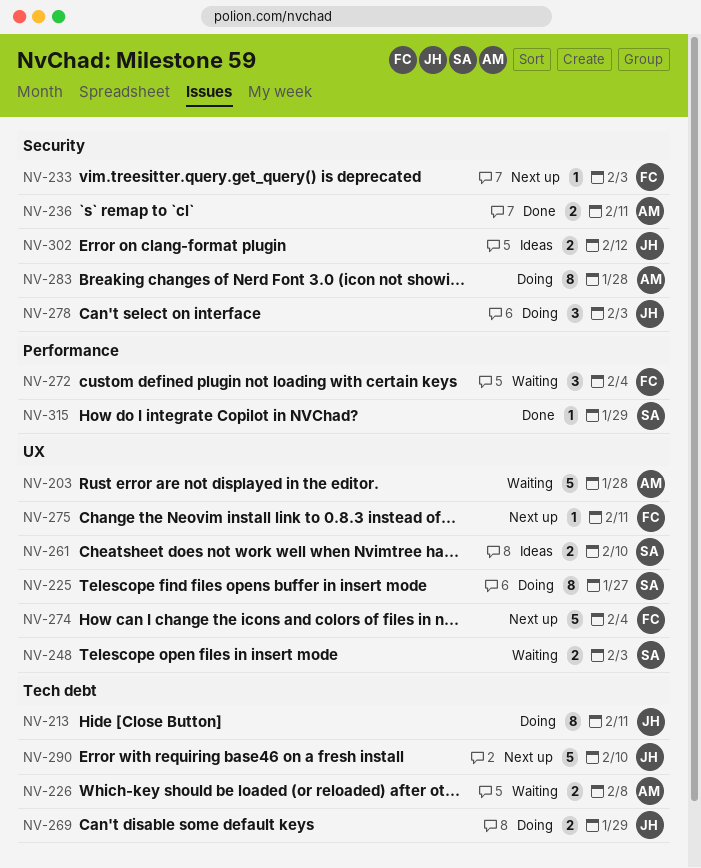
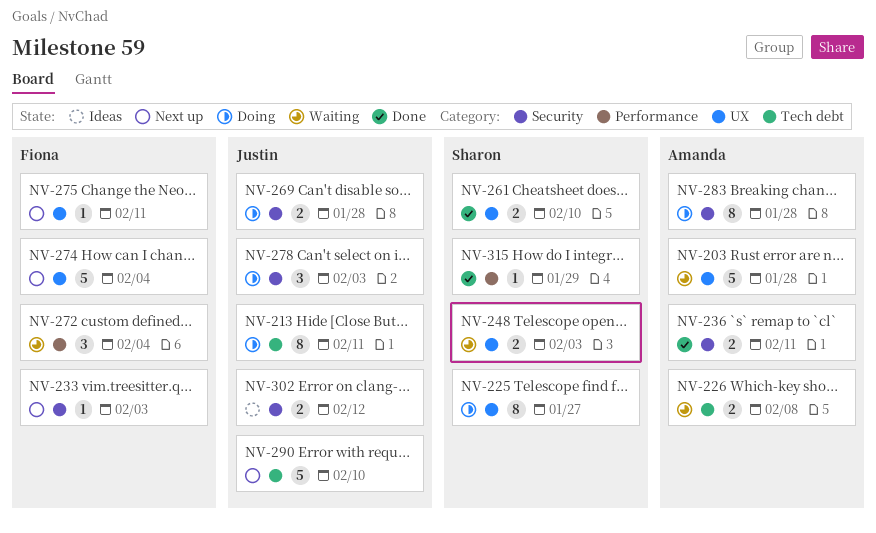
NV-261, status: Ideas -> Done
NV-269, label: Tech debt -> Security
NV-269, due: Jan 29 -> Jan 28

